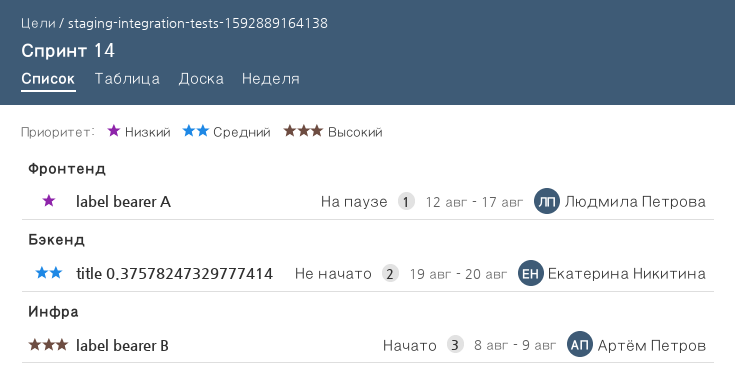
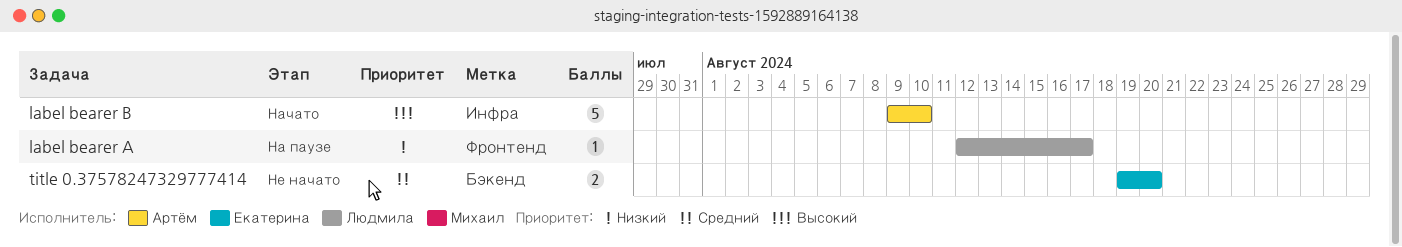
label bearer B, estimate: 3 -> 5
label bearer B, start: Aug 8 -> Aug 9
label bearer B, due: Aug 9 -> Aug 10

